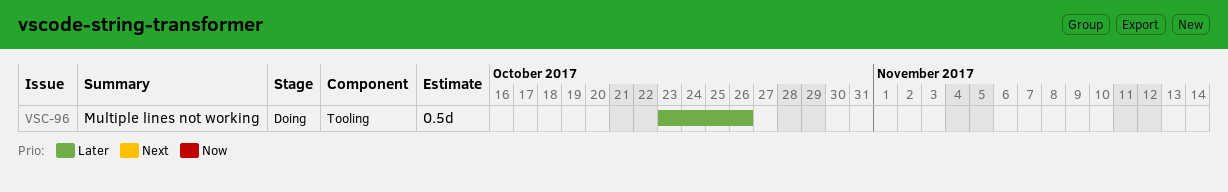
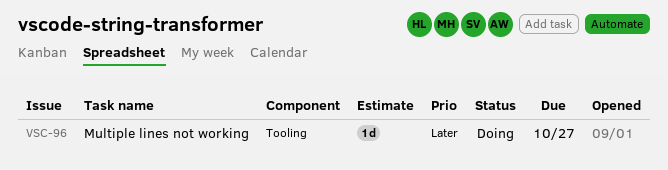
VSC-96, estimate: 0.5d -> 1d
VSC-96, due: Oct 26 -> Oct 27

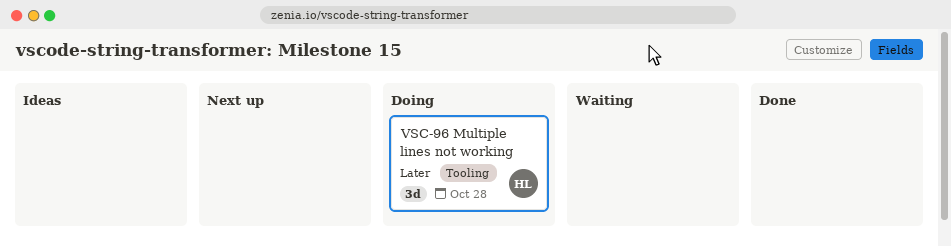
VSC-96, estimate: 1d -> 3d
VSC-96, due: Oct 27 -> Oct 28

